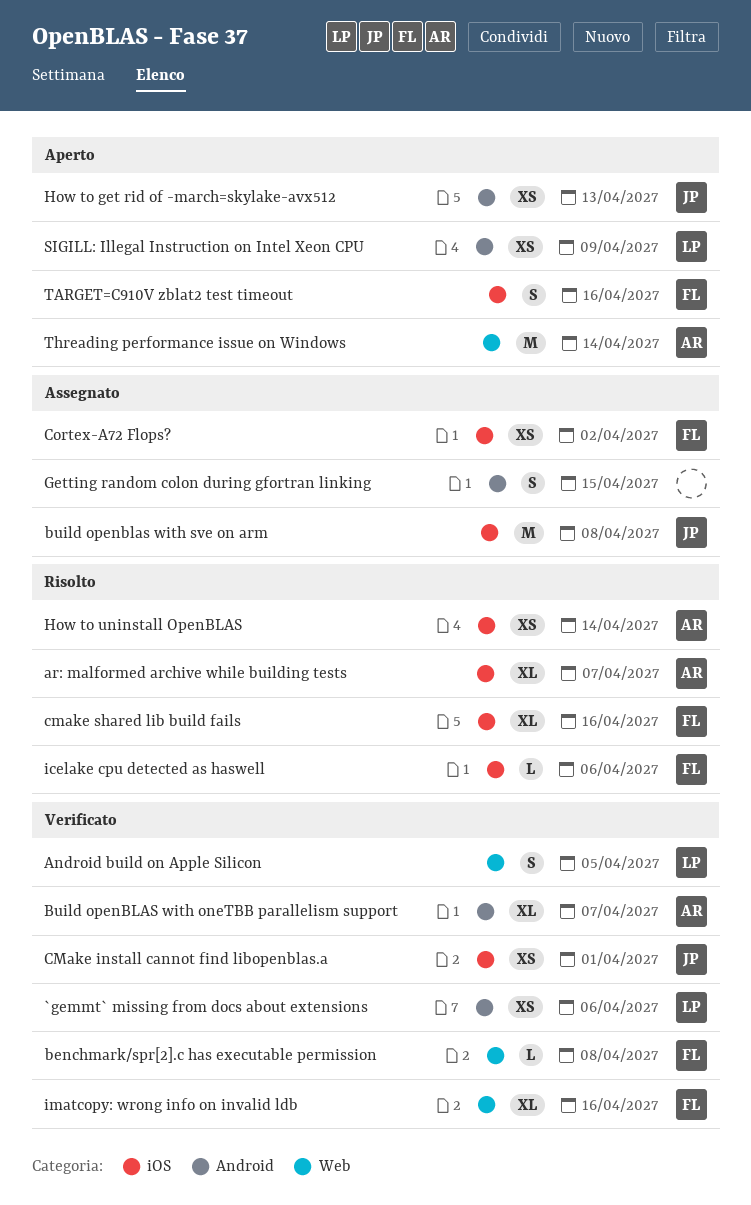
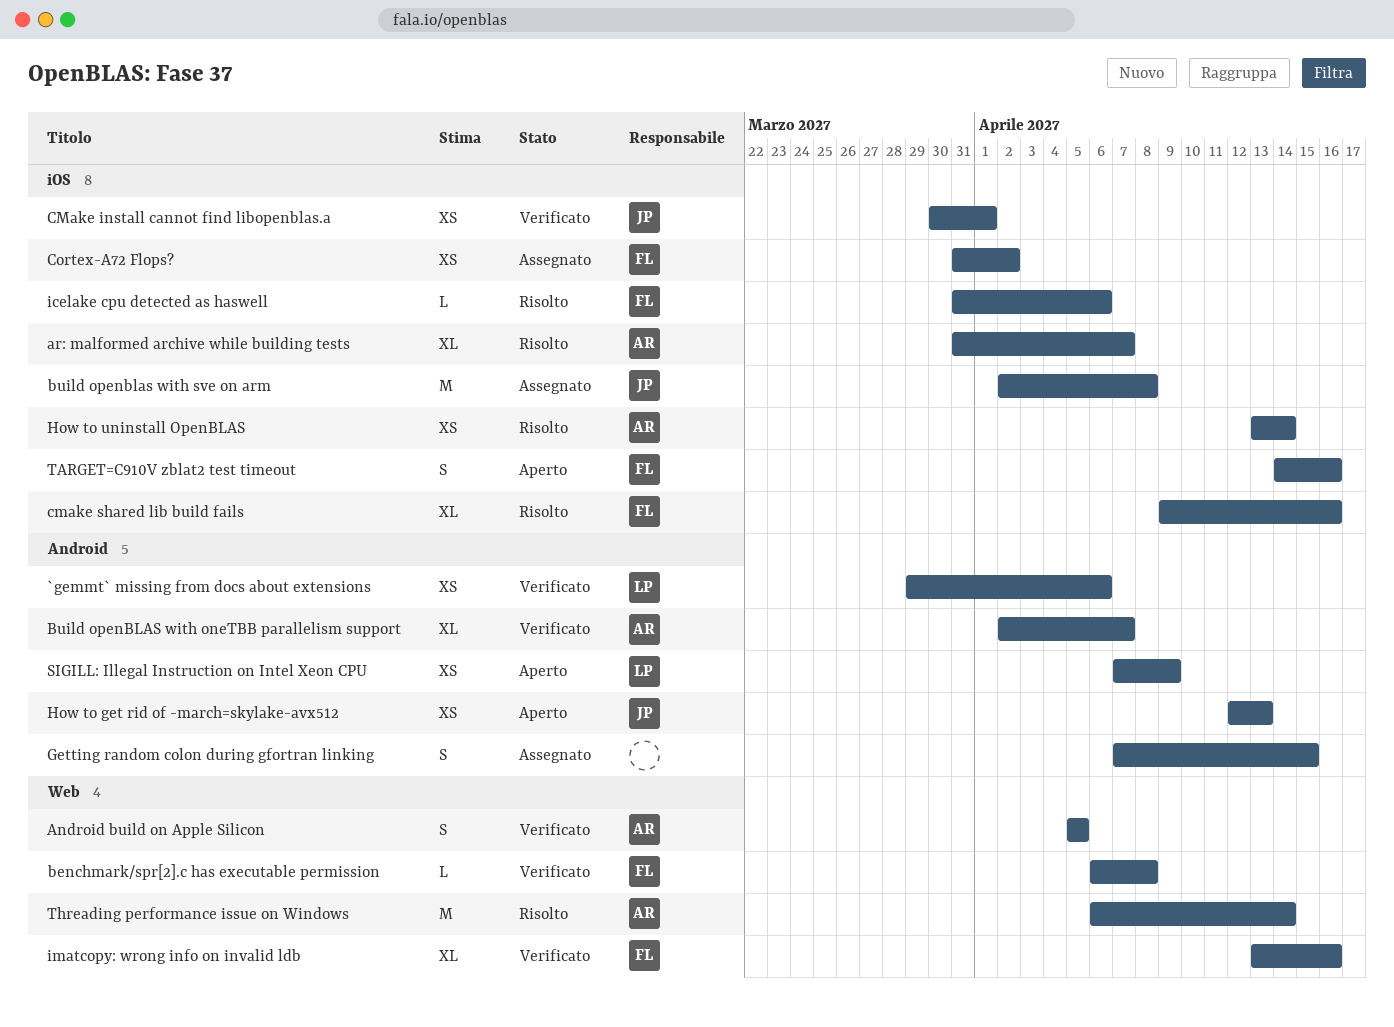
Android build on Apple Silicon, owner: LP -> AR
Threading performance issue on Windows, status: Aperto -> Risolto

